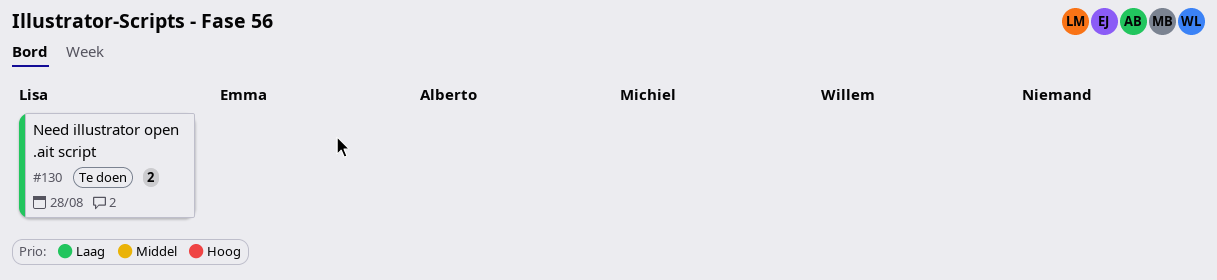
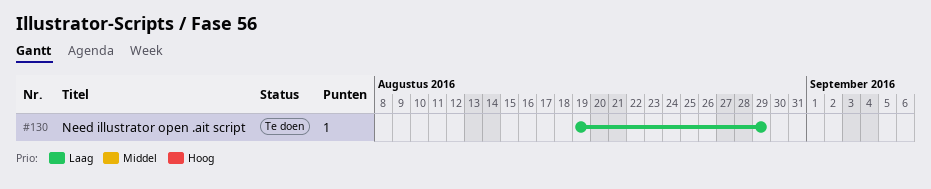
#130, estimate: 2 -> 1
#130, due: Aug 28 -> Aug 29

